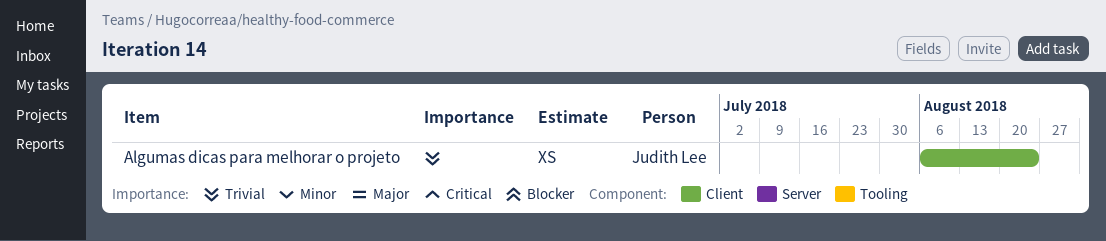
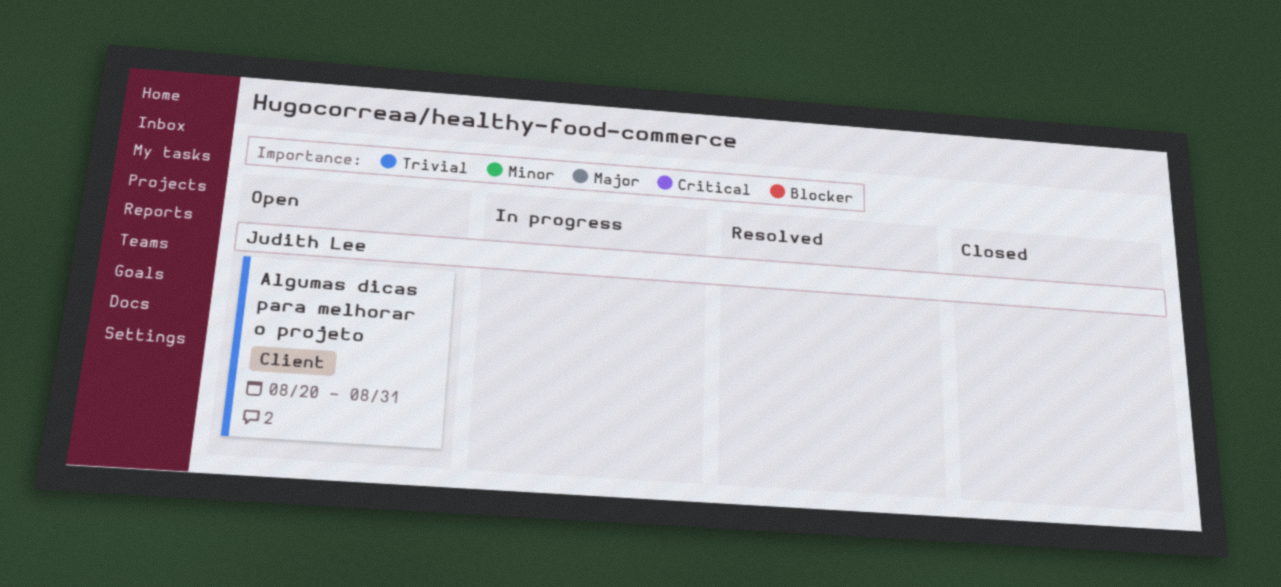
Algumas dicas para melhorar o projeto, start: Aug 6 -> Aug 20
Algumas dicas para melhorar o projeto, due: Aug 24 -> Aug 31

